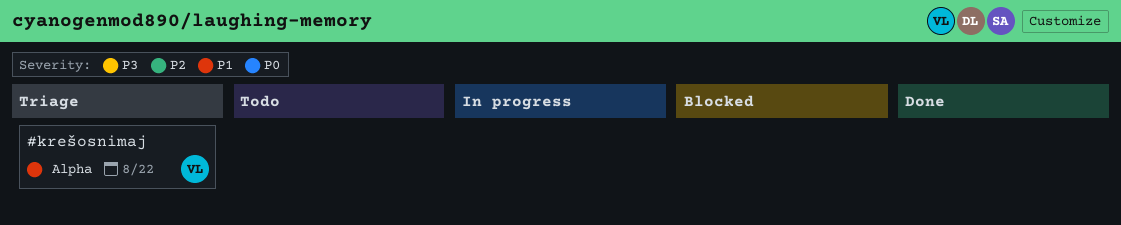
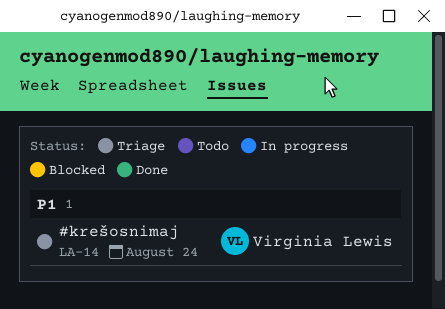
#krešosnimaj, due: Aug 22 -> Aug 24

